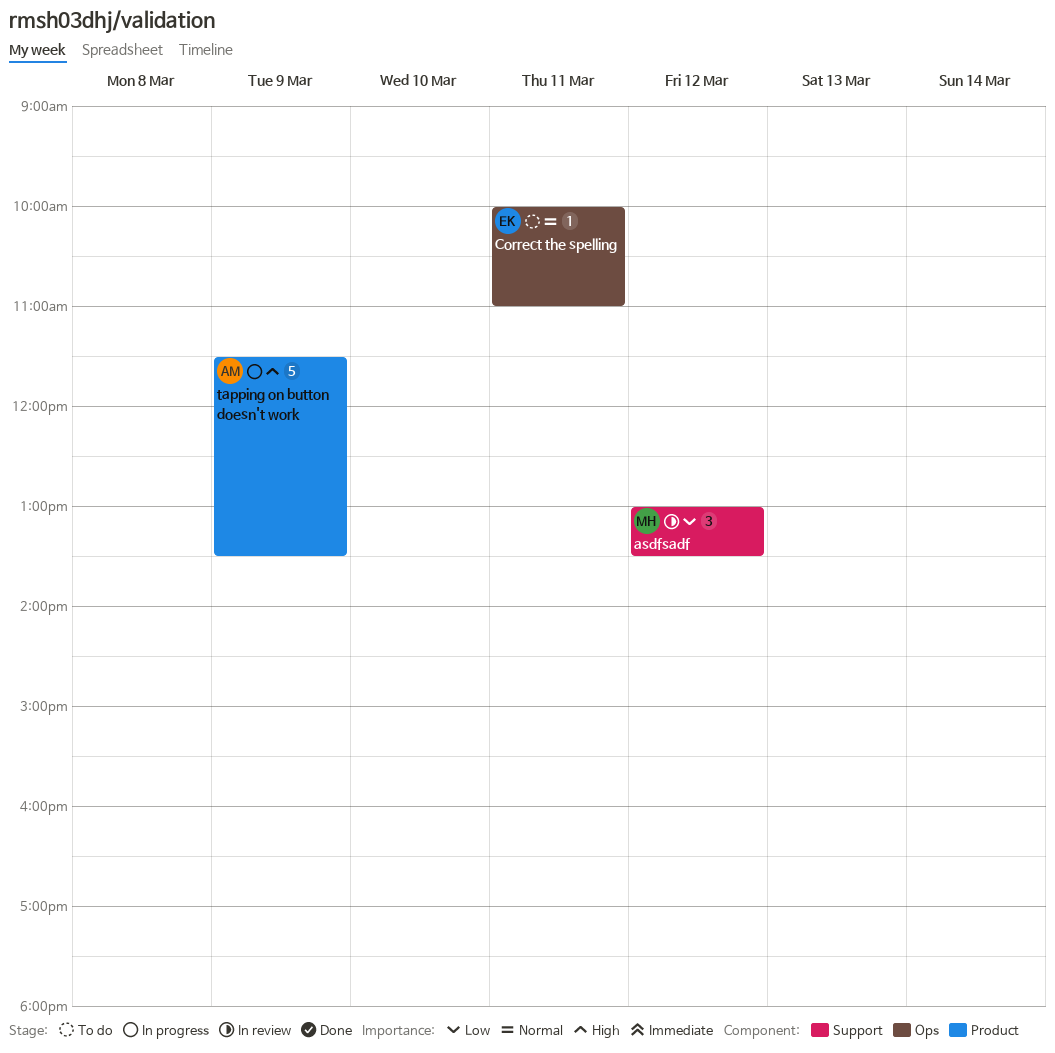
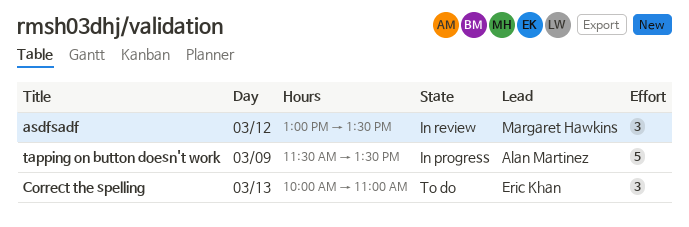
Correct the spelling, estimate: 1 -> 3
Correct the spelling, day: Mar 11 -> Mar 13

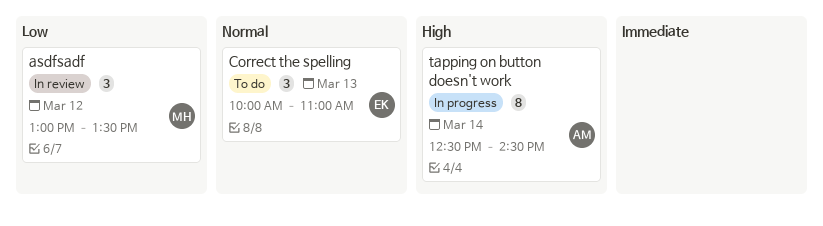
tapping on button doesn't work, estimate: 5 -> 8
tapping on button doesn't work, day: Mar 9 -> Mar 14
tapping on button doesn't work, begins: 11:30 -> 12:30
tapping on button doesn't work, ends: 13:30 -> 14:30

